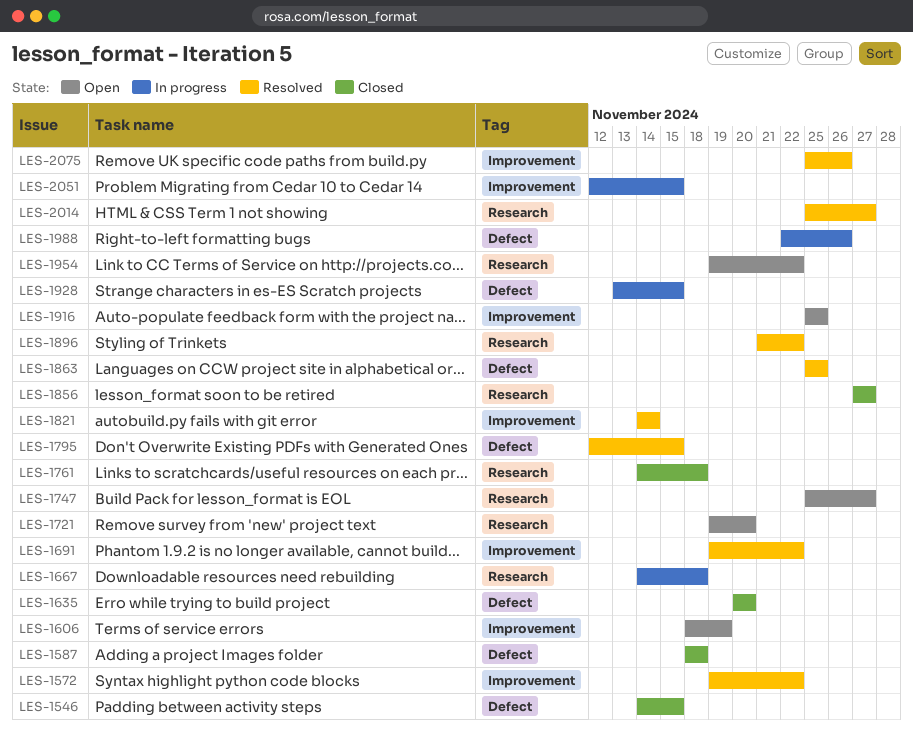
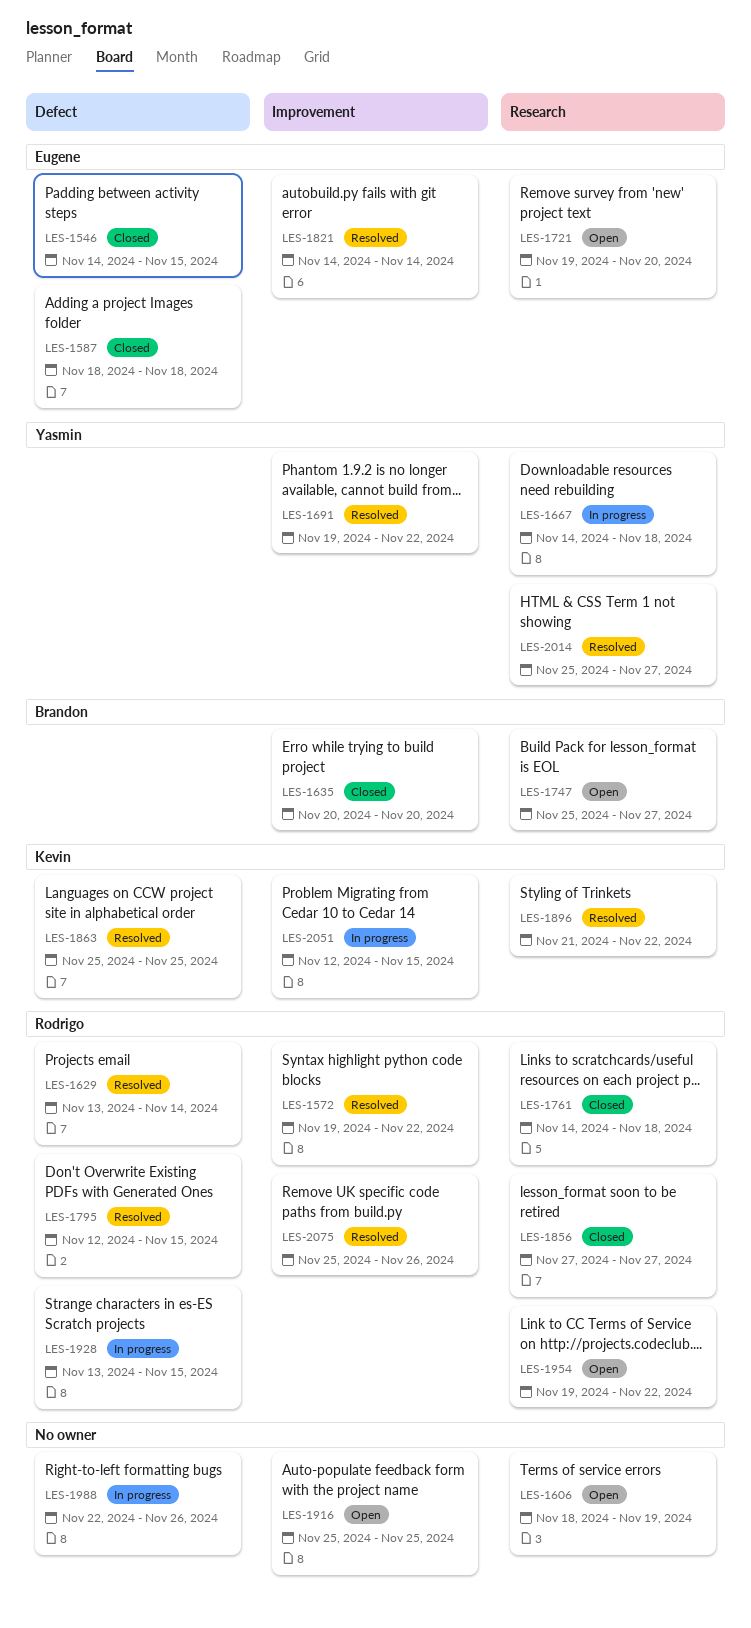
LES-1606, label: Improvement -> Research
LES-1629: none -> present
LES-1635, label: Defect -> Improvement

